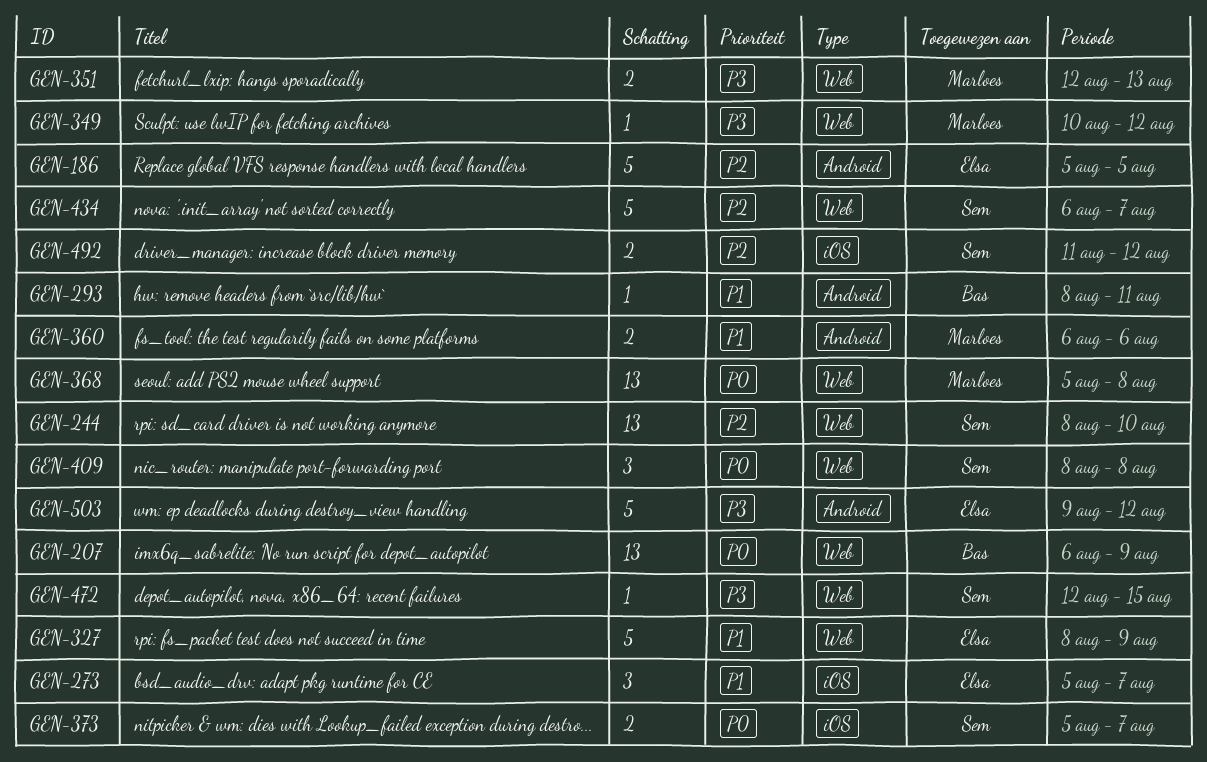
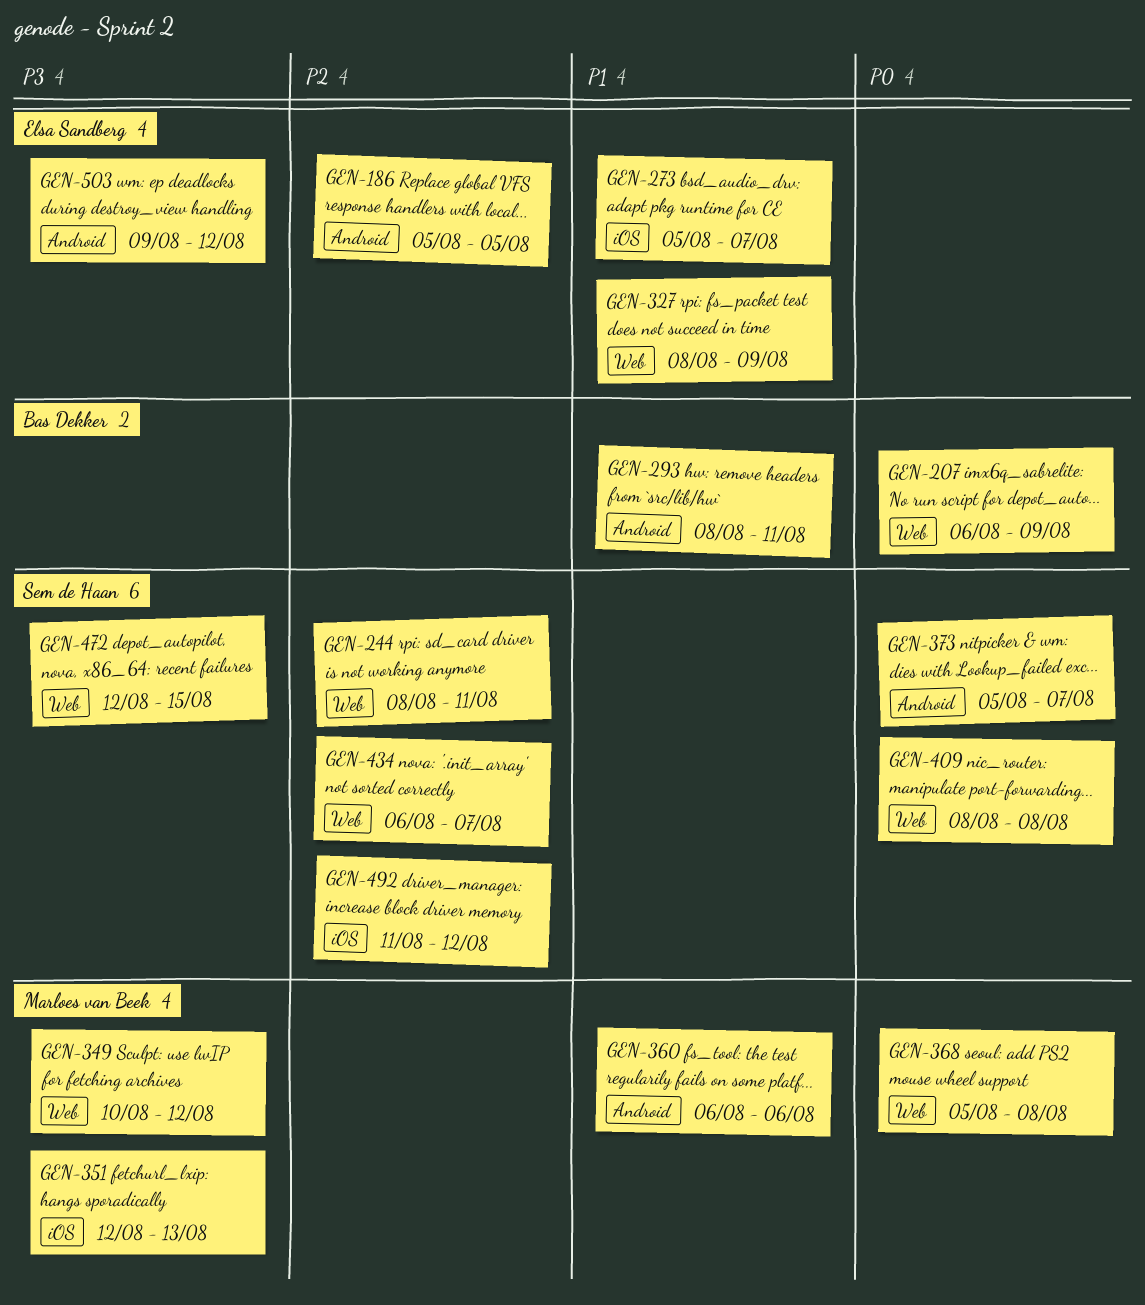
GEN-244, due: Aug 10 -> Aug 11
GEN-351, label: Web -> iOS
GEN-373, label: iOS -> Android

